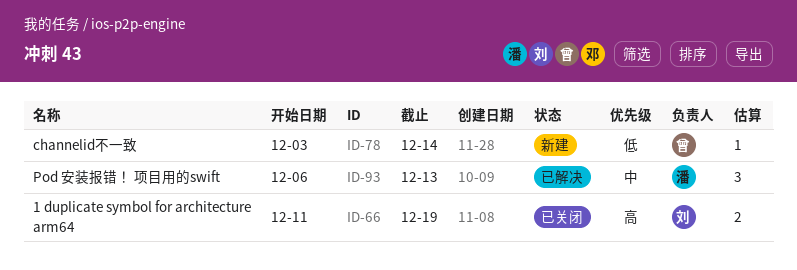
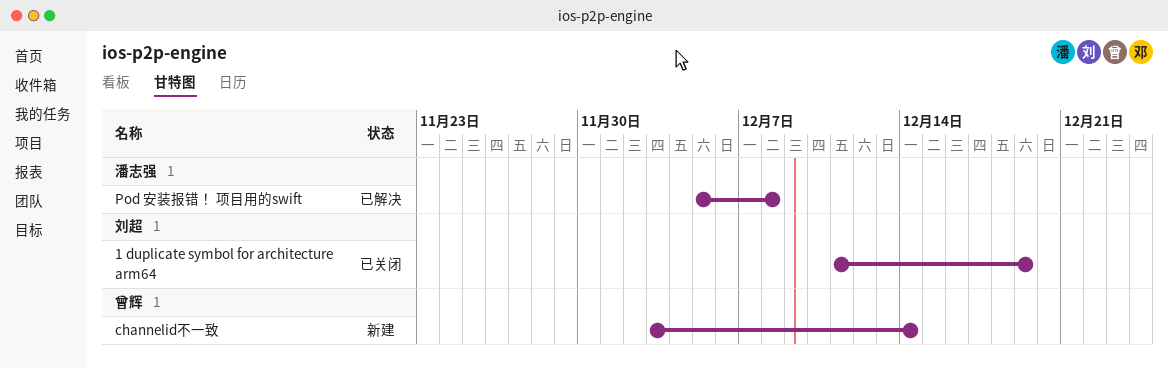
Pod 安装报错！ 项目用的swift, start: Dec 6 -> Dec 5
Pod 安装报错！ 项目用的swift, due: Dec 13 -> Dec 8

